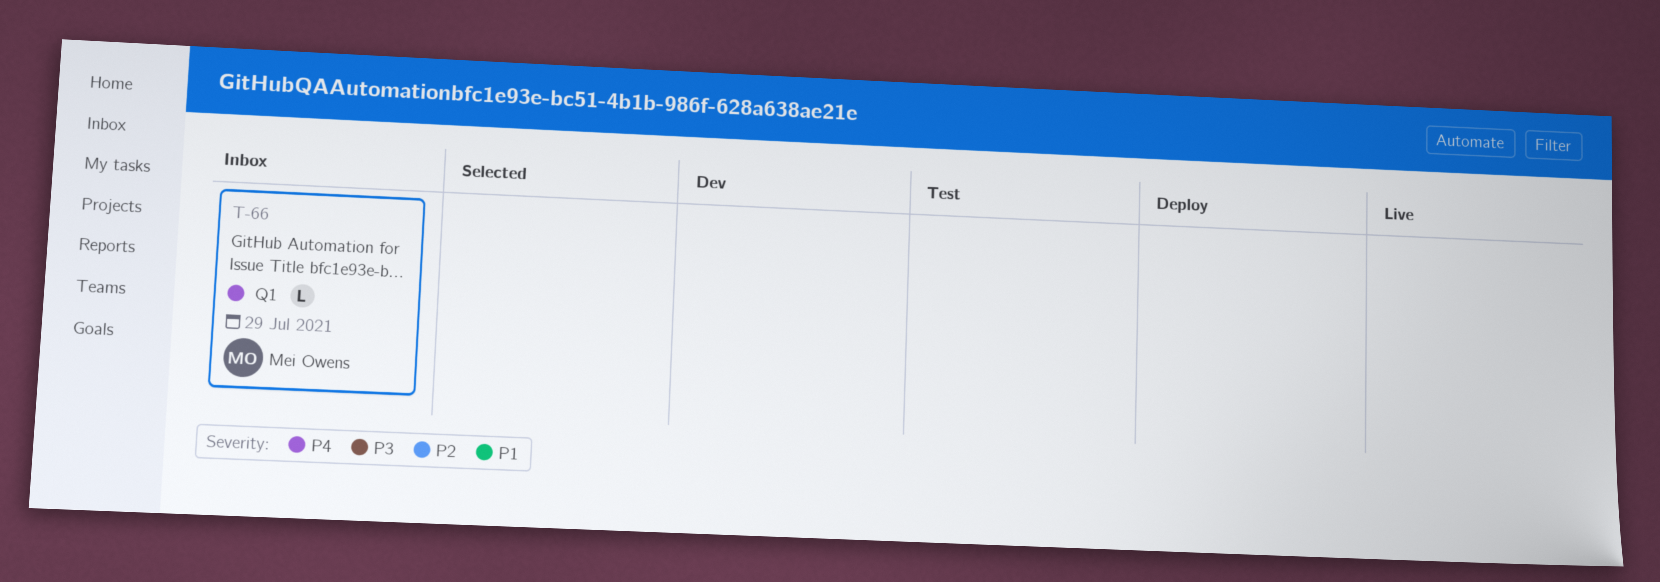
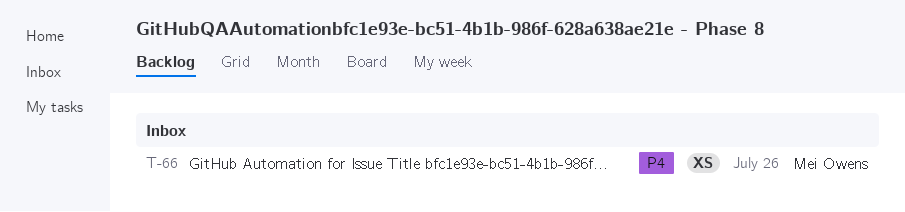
T-66, estimate: L -> XS
T-66, due: Jul 29 -> Jul 26

